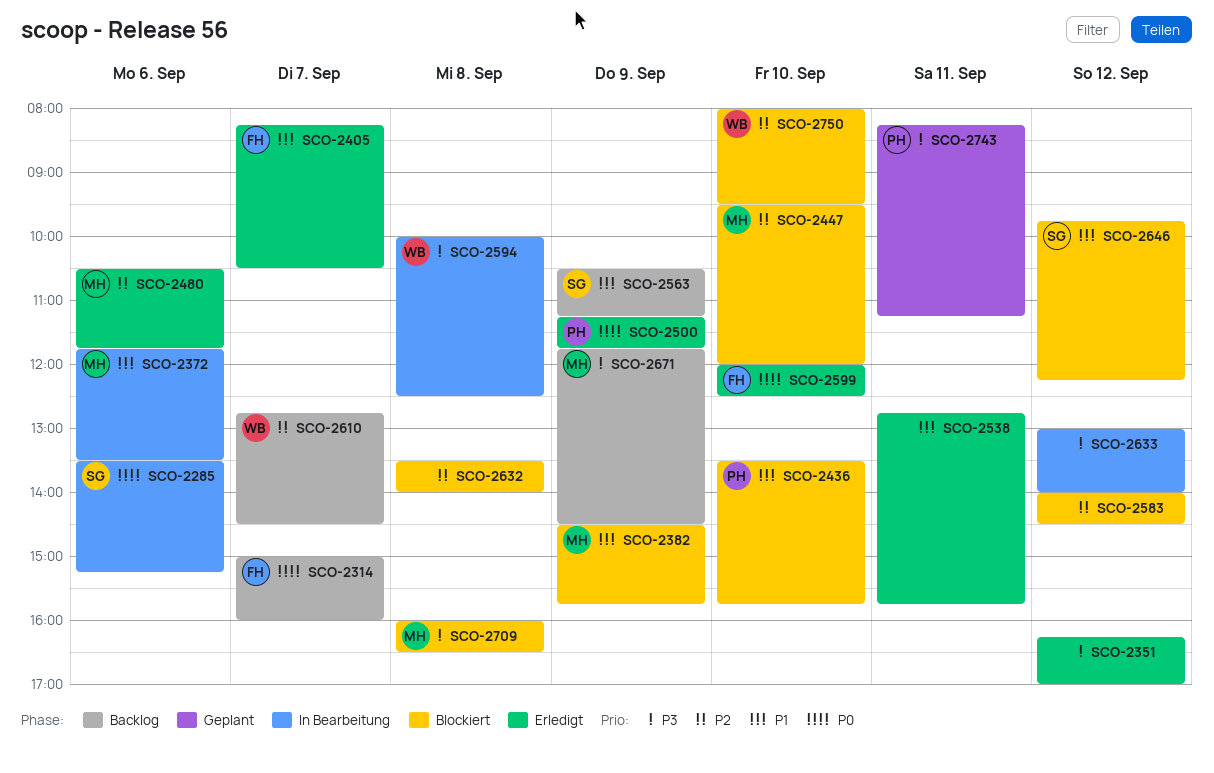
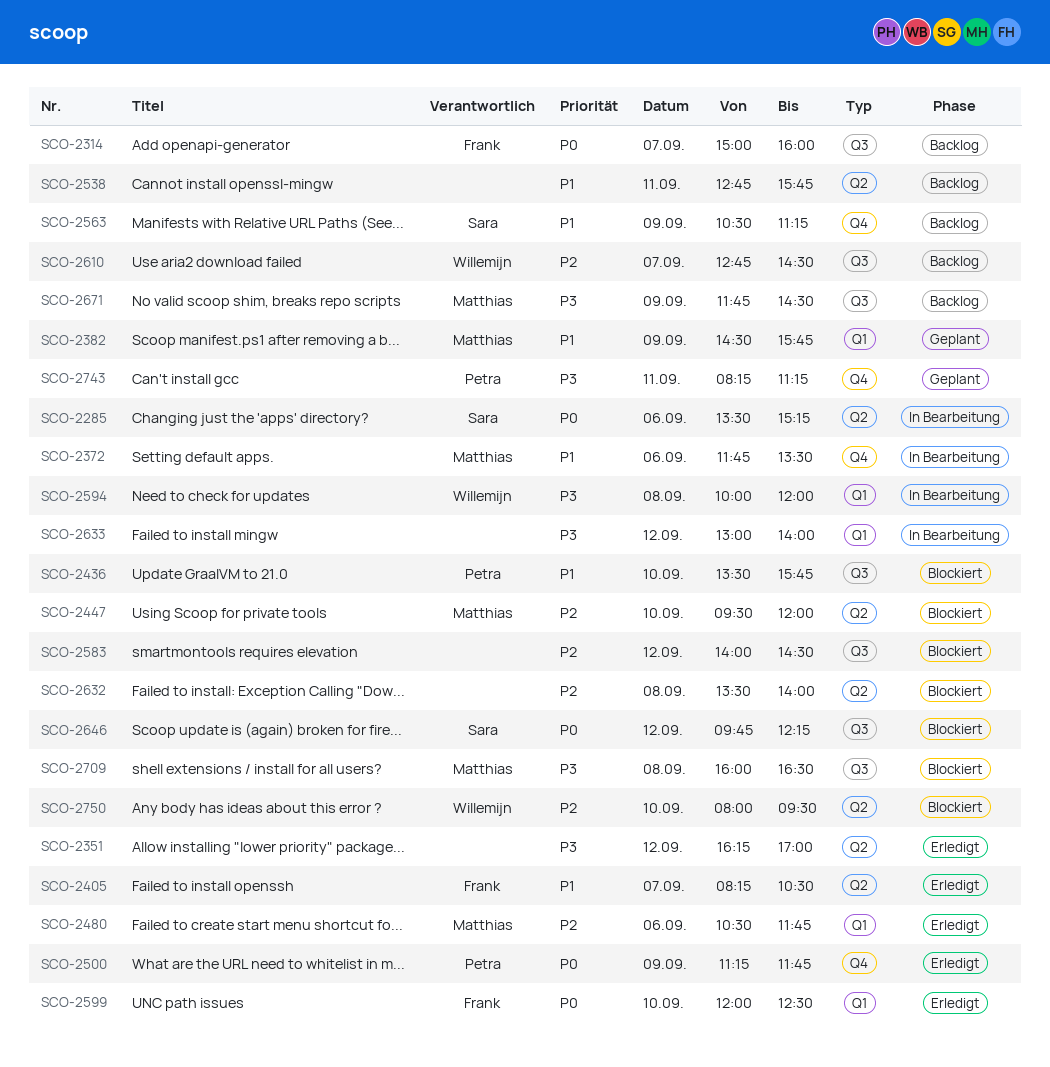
SCO-2382, status: Blockiert -> Geplant
SCO-2538, status: Erledigt -> Backlog
SCO-2594, ends: 12:30 -> 12:00
SCO-2646, priority: P1 -> P0

